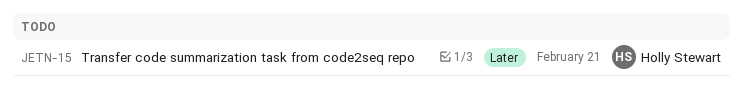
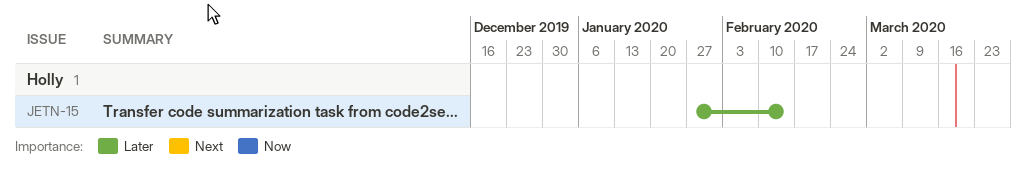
JETN-15, due: Feb 21 -> Feb 14

